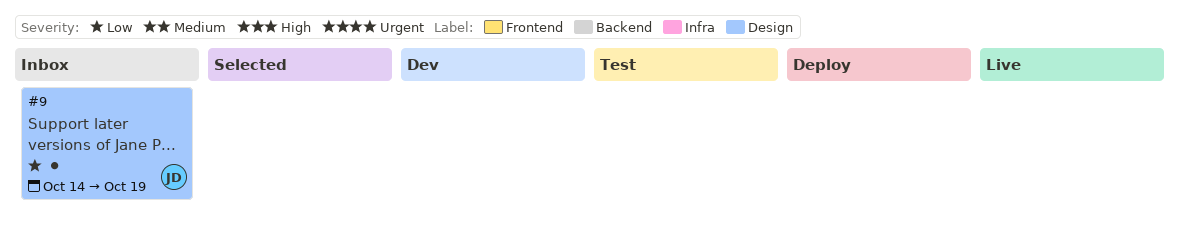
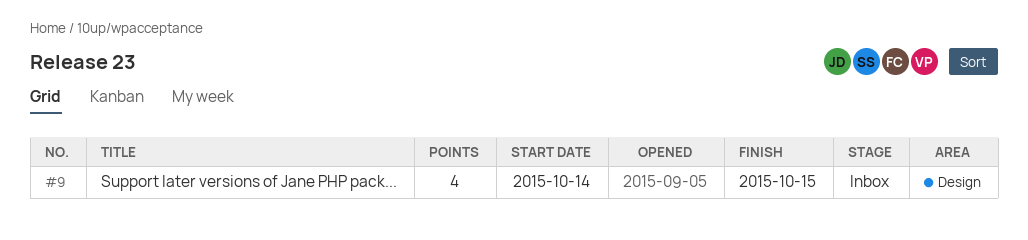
#9, estimate: 1 -> 4
#9, due: Oct 19 -> Oct 15

